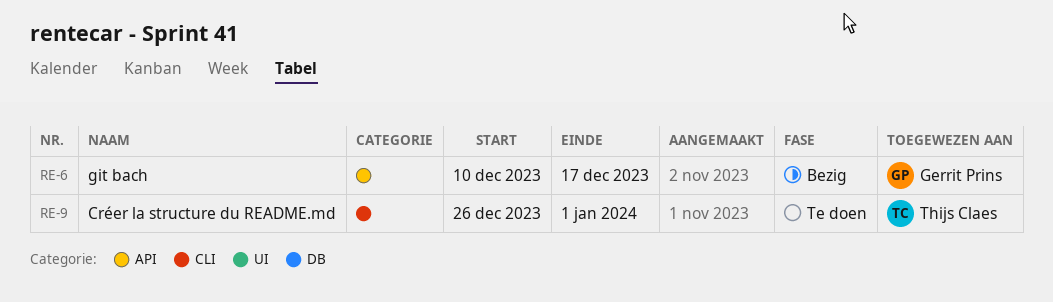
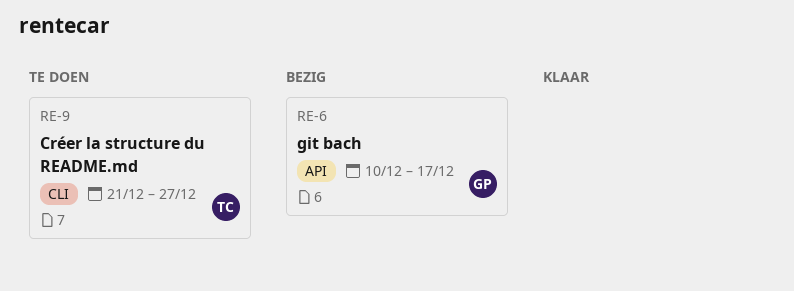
RE-9, start: Dec 26 -> Dec 21
RE-9, due: Jan 1 -> Dec 27

